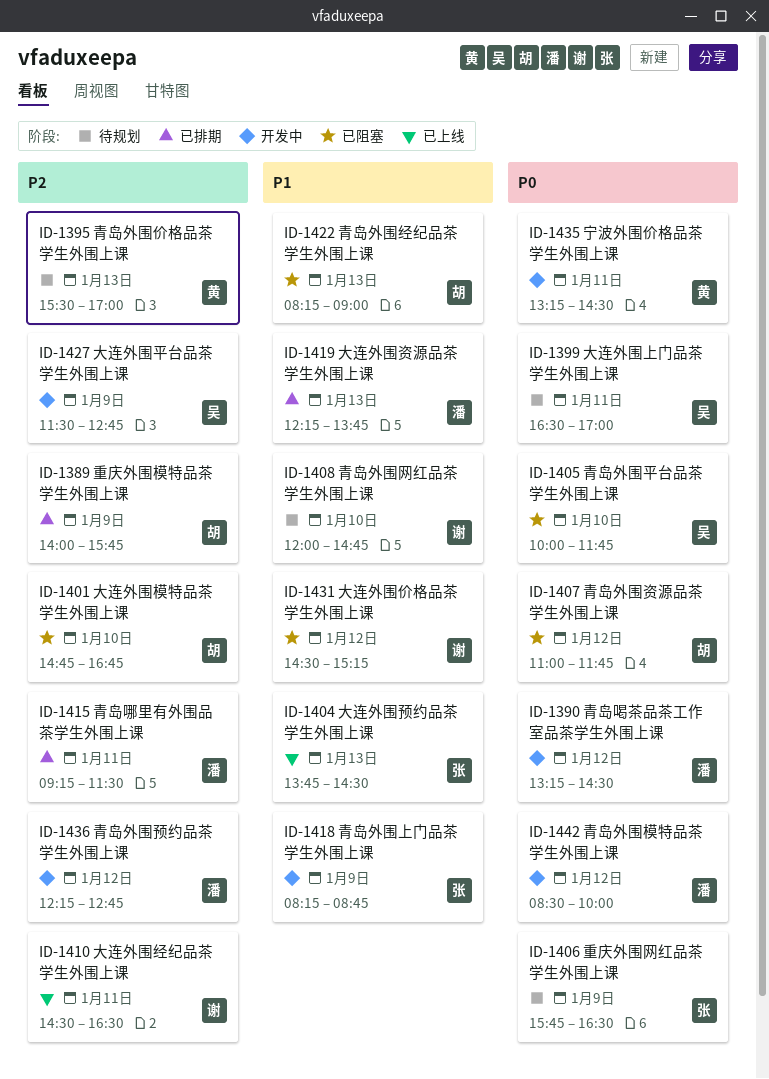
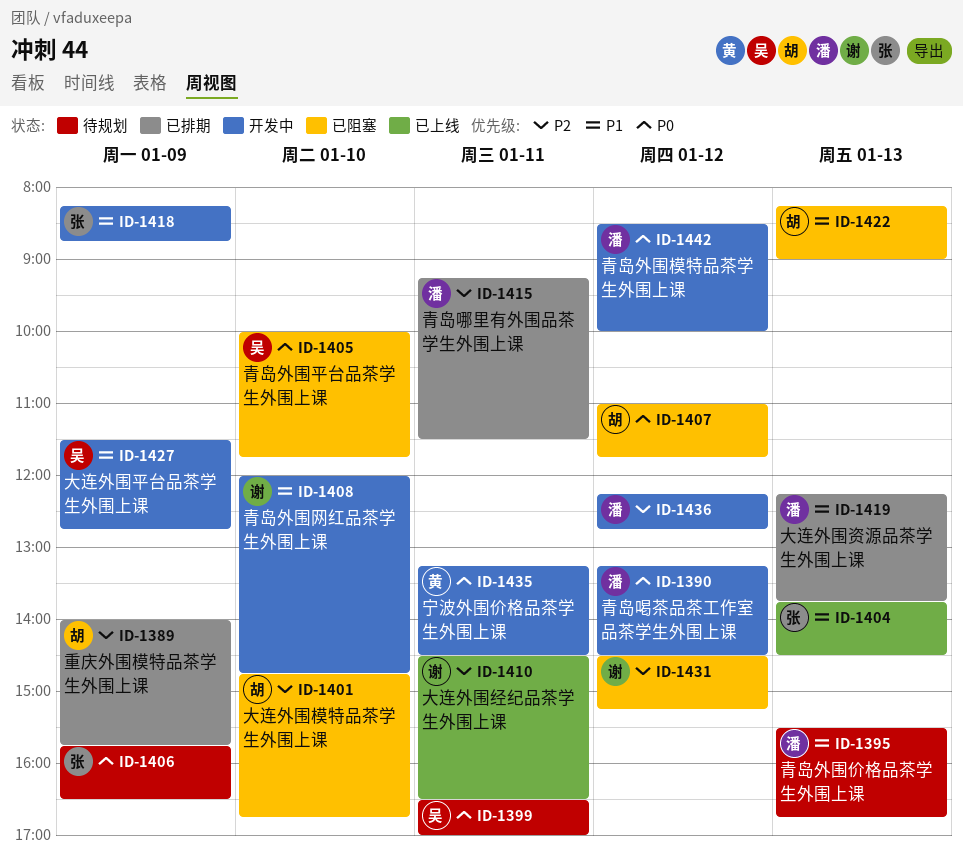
ID-1395, owner: 黄 -> 潘
ID-1395, priority: P2 -> P1
ID-1395, ends: 17:00 -> 16:45
ID-1408, status: 待规划 -> 开发中
ID-1427, priority: P2 -> P1
ID-1431, priority: P1 -> P2

